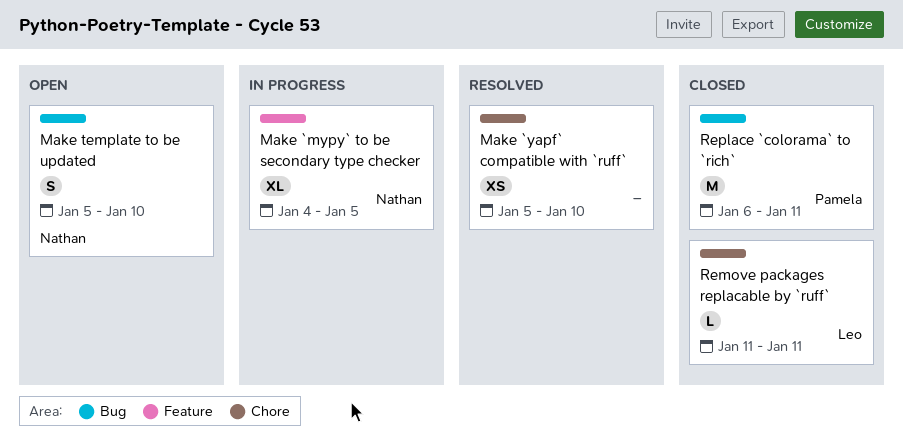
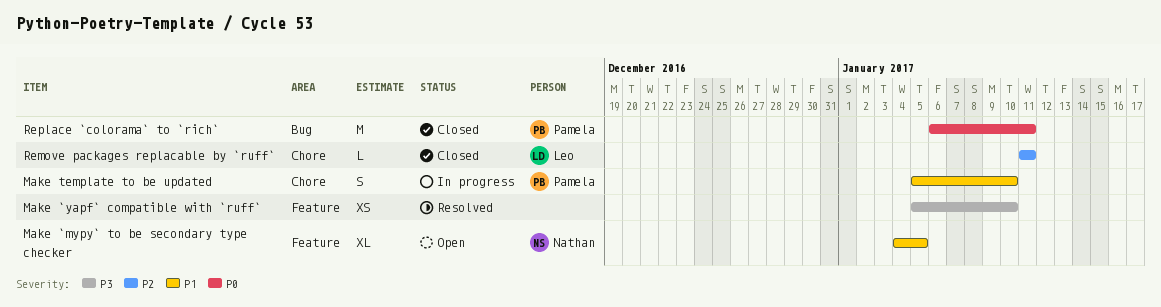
Make `mypy` to be secondary type checker, status: In progress -> Open
Make `yapf` compatible with `ruff`, label: Chore -> Feature
Make template to be updated, status: Open -> In progress
Make template to be updated, owner: Nathan -> Pamela
Make template to be updated, label: Bug -> Chore

